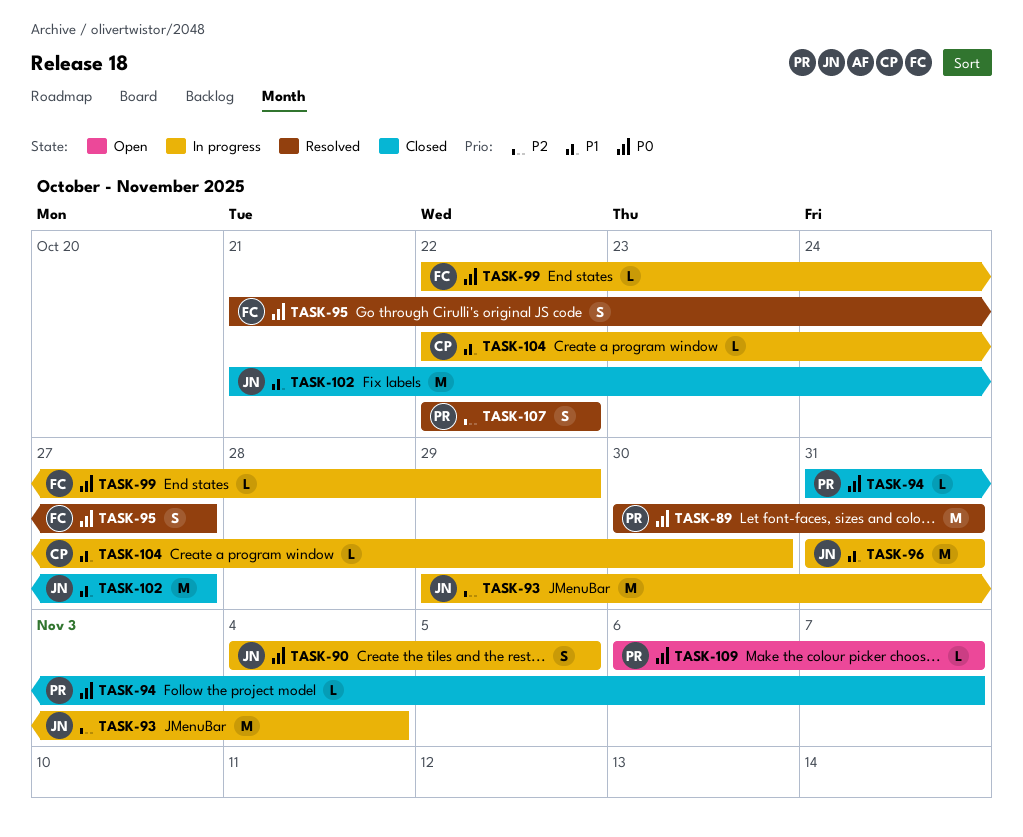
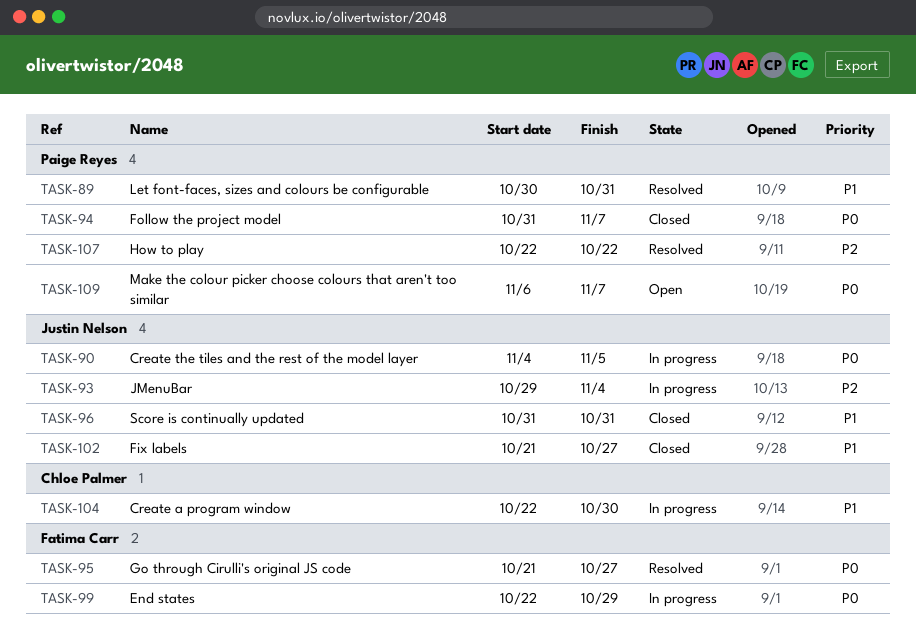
TASK-89, priority: P0 -> P1
TASK-96, status: In progress -> Closed

